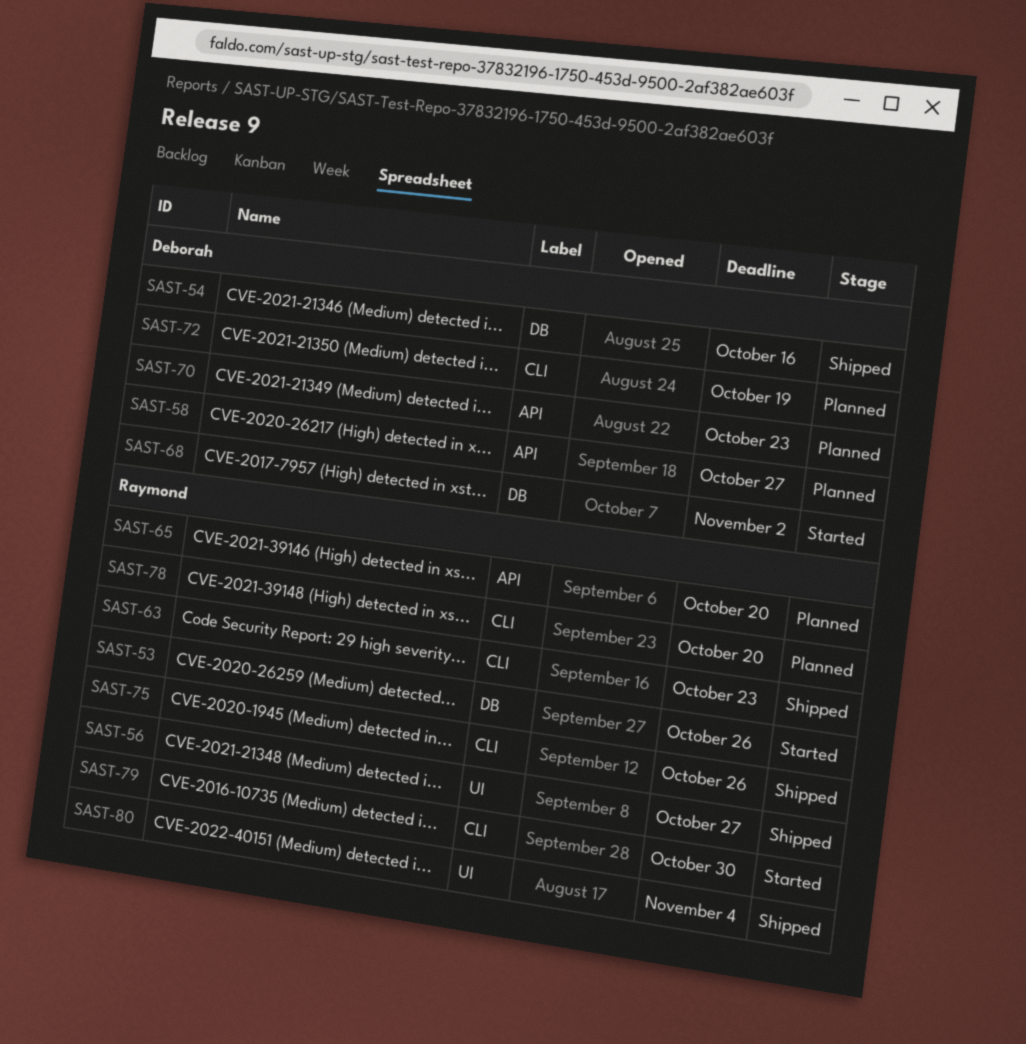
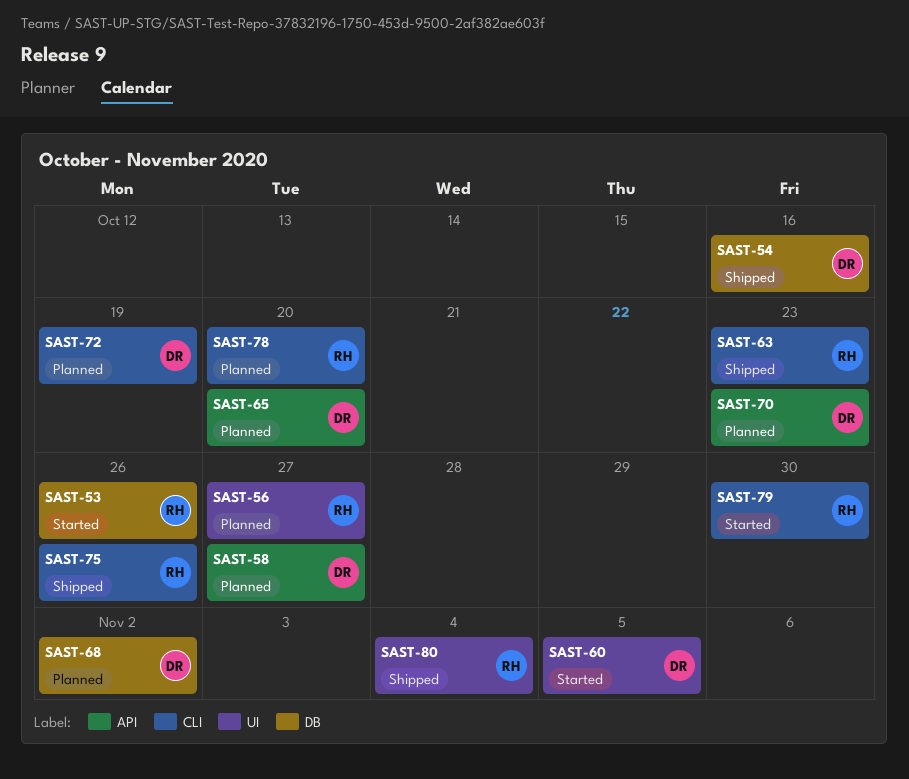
SAST-56, status: Shipped -> Planned
SAST-60: none -> present
SAST-65, owner: Raymond -> Deborah
SAST-68, status: Started -> Planned

